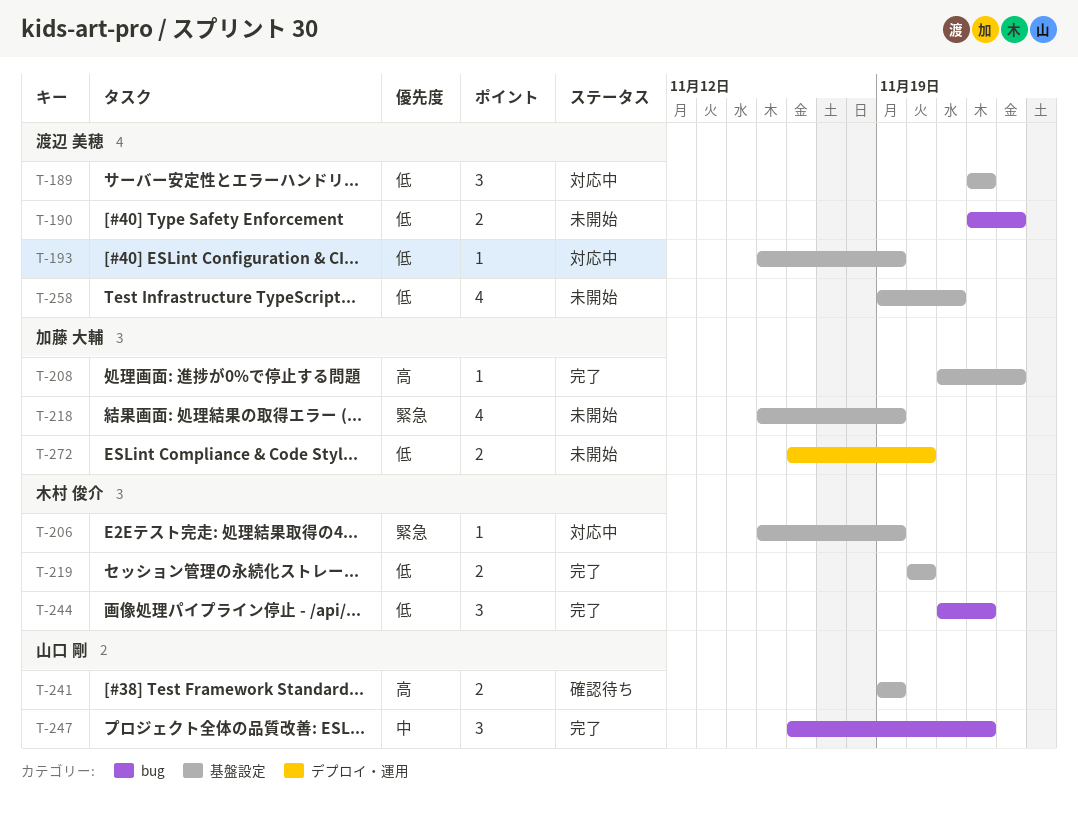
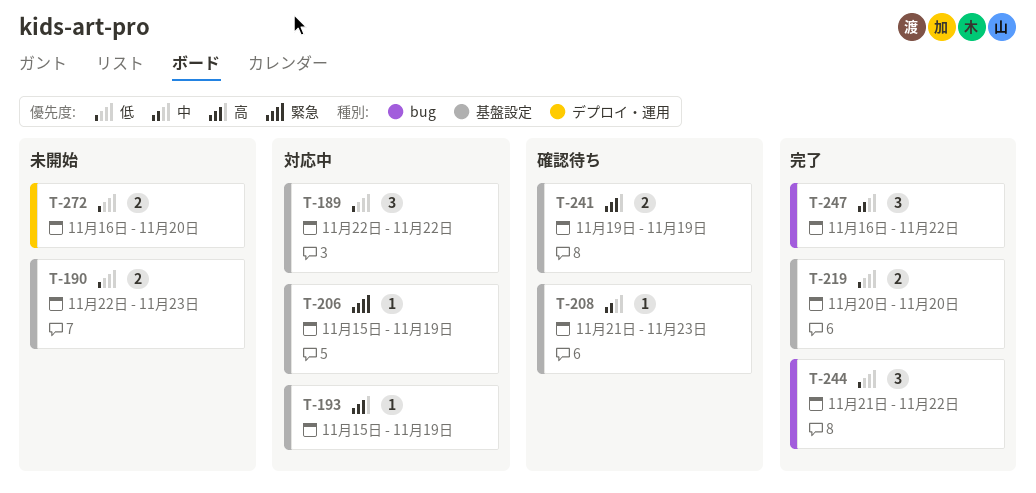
T-190, label: bug -> 基盤設定
T-193, priority: 低 -> 高
T-208, status: 完了 -> 確認待ち
T-208, priority: 高 -> 中
T-218: present -> none
T-258: present -> none

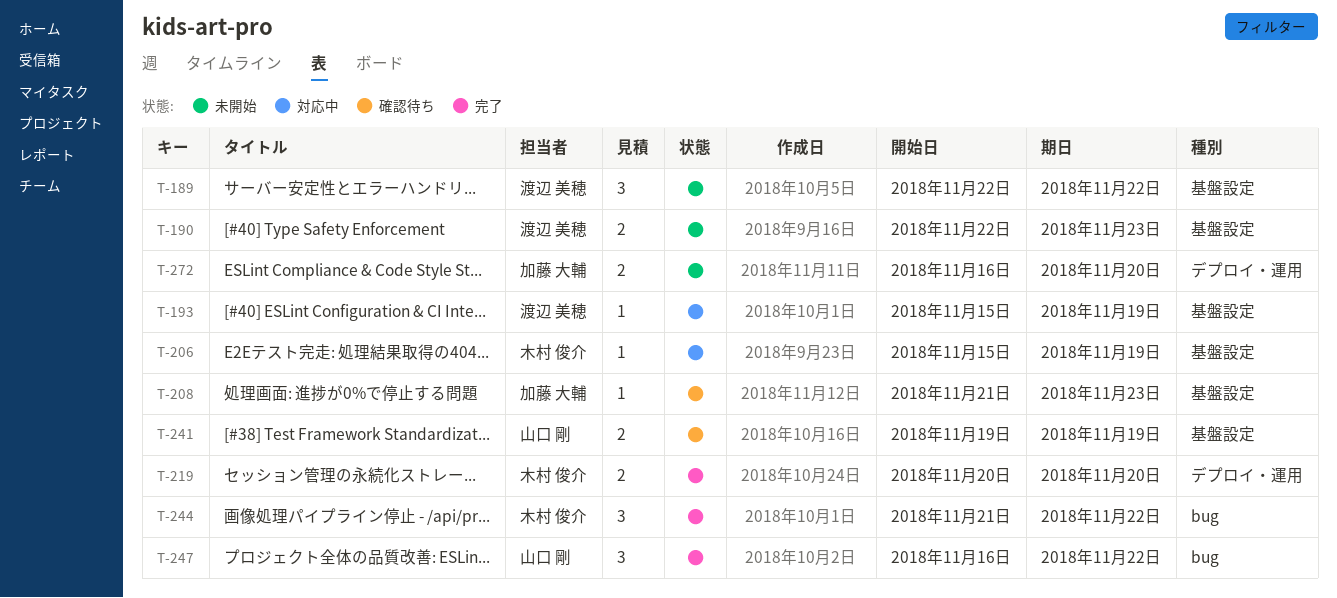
T-189, status: 対応中 -> 未開始
T-219, label: 基盤設定 -> デプロイ・運用

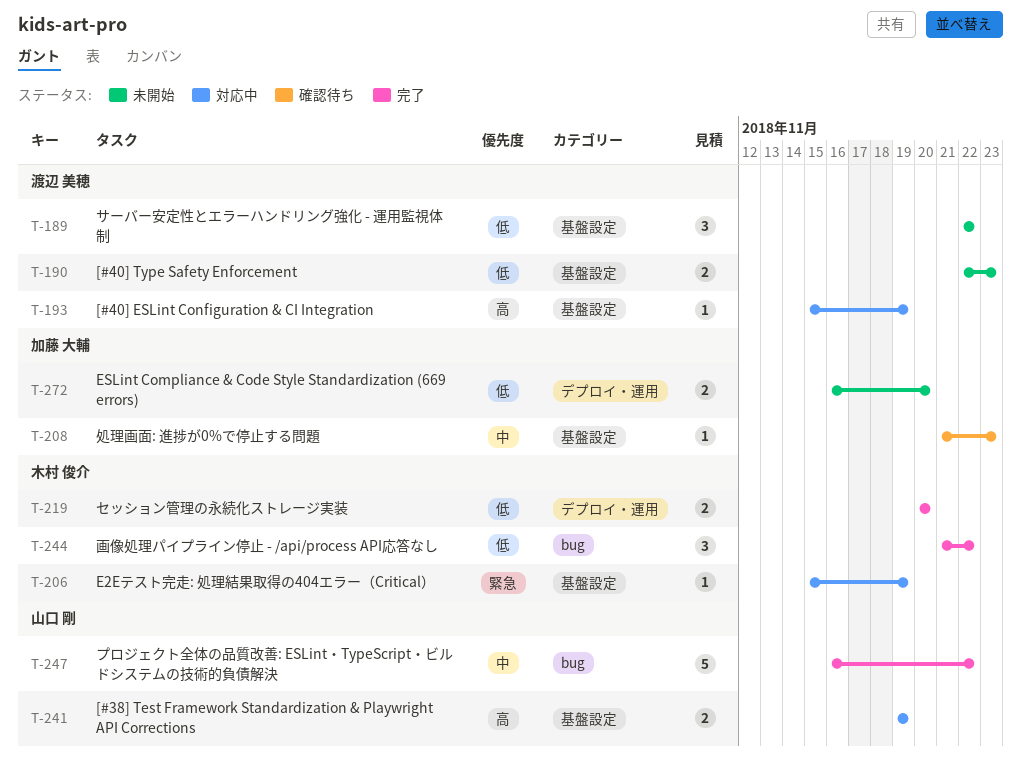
T-241, status: 確認待ち -> 対応中
T-247, estimate: 3 -> 5

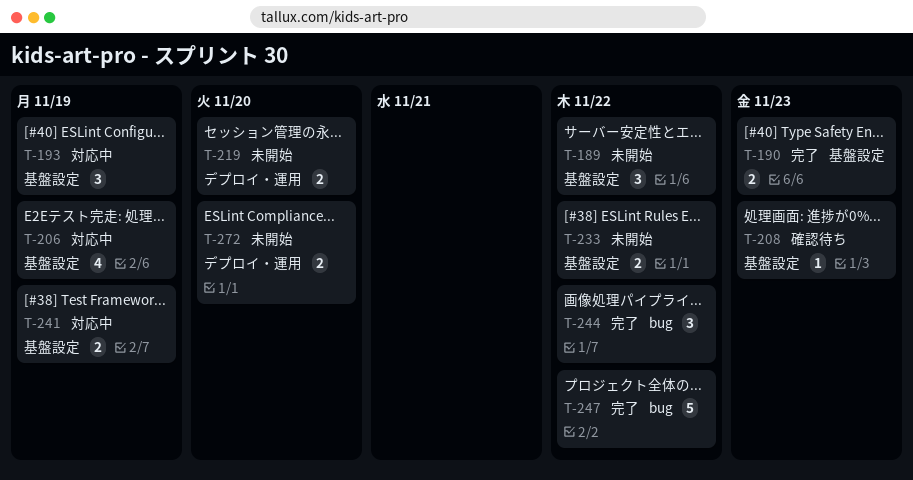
T-190, status: 未開始 -> 完了
T-193, estimate: 1 -> 3
T-206, estimate: 1 -> 4
T-219, status: 完了 -> 未開始
T-233: none -> present

